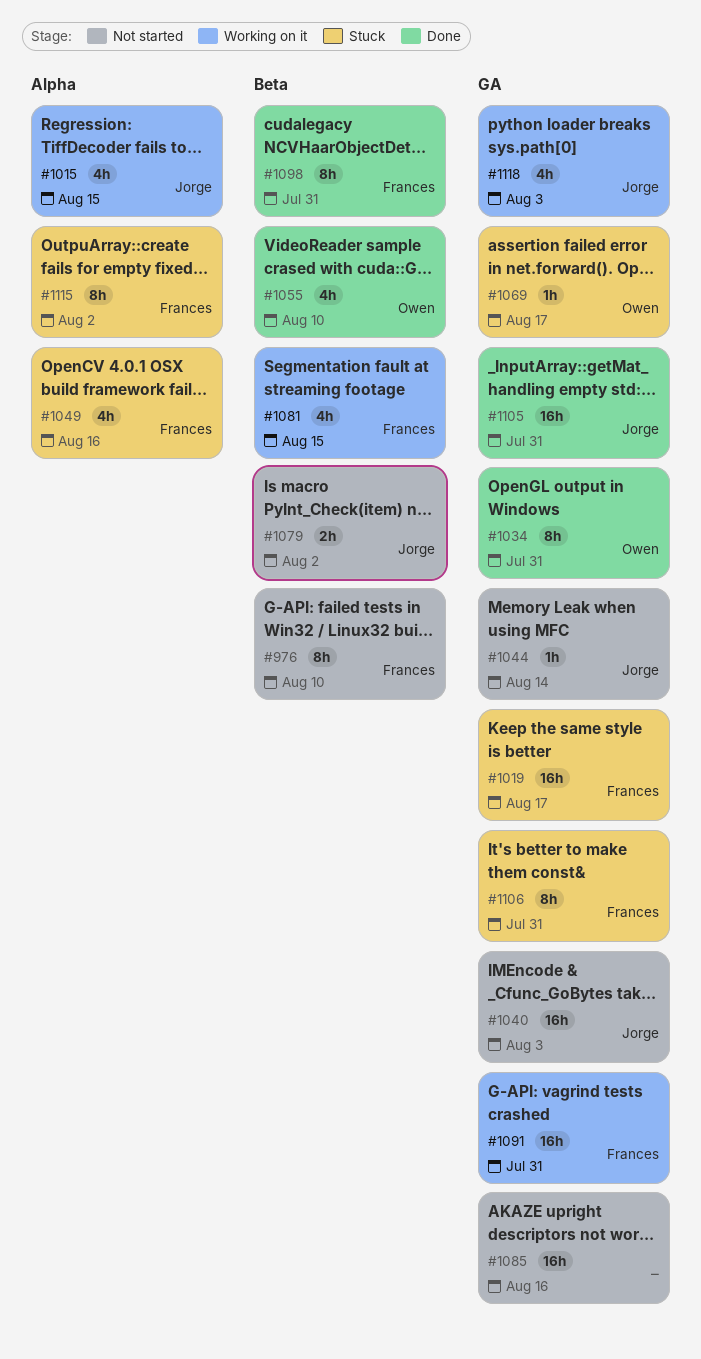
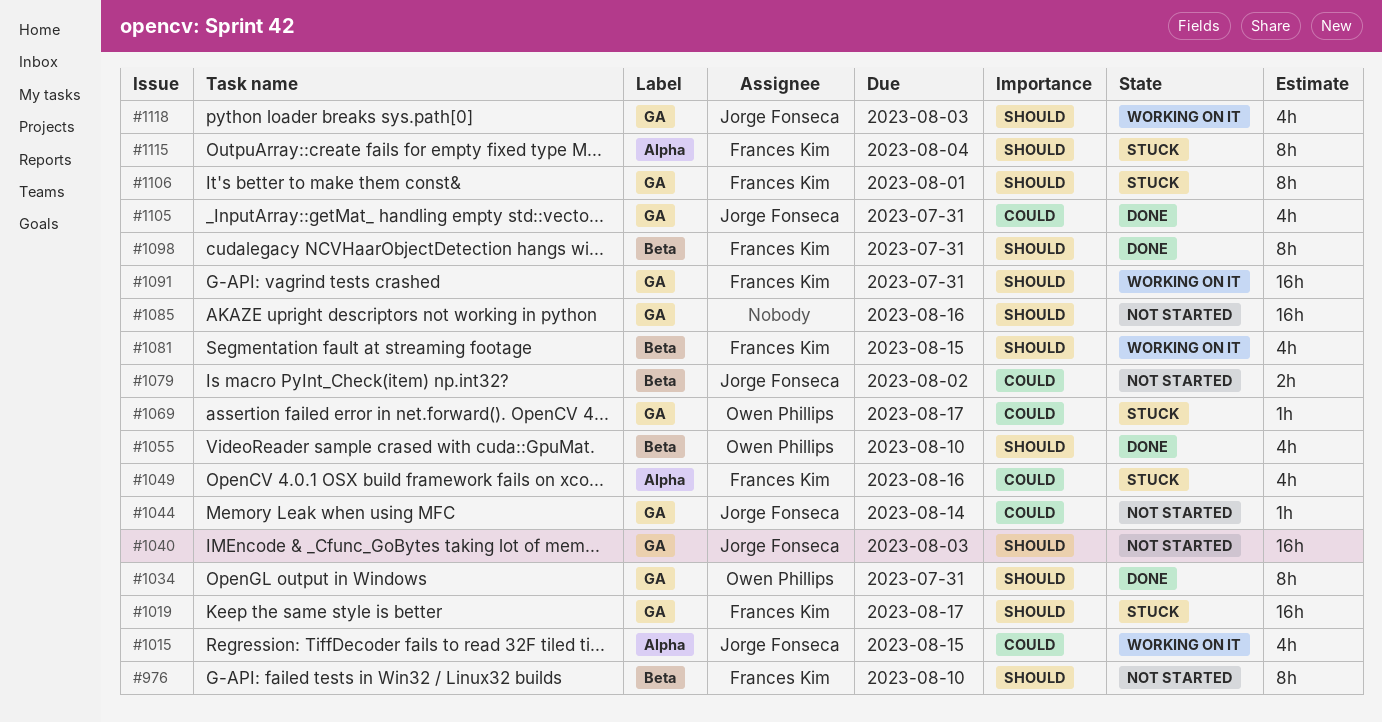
#1105, estimate: 16h -> 4h
#1106, due: Jul 31 -> Aug 1
#1115, due: Aug 2 -> Aug 4

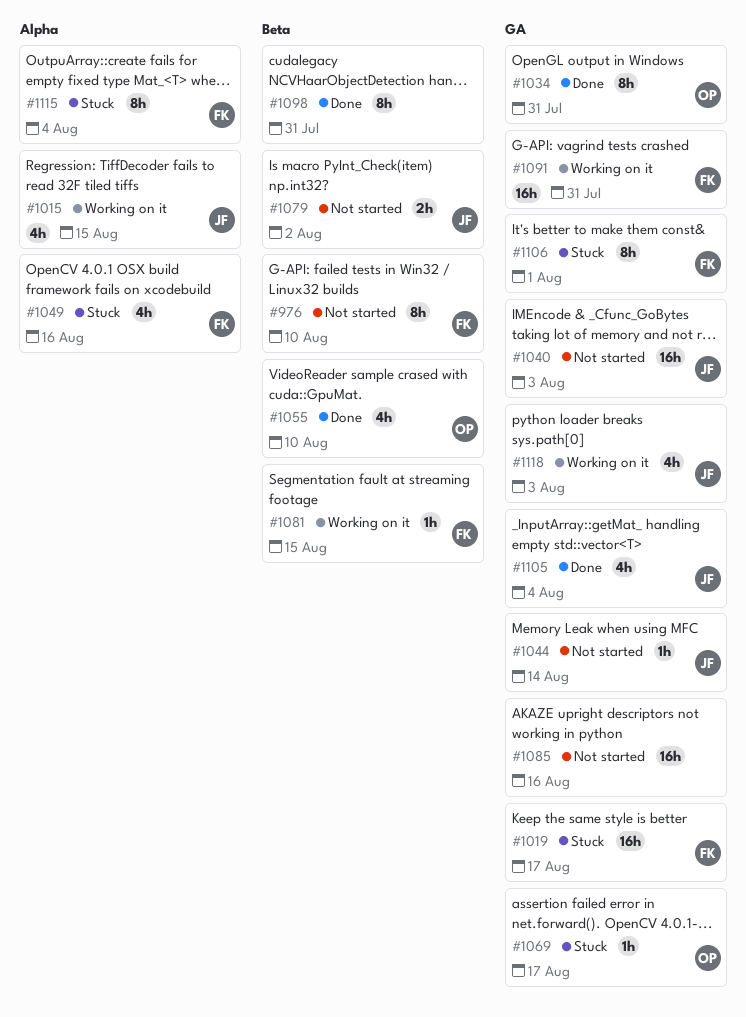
#1081, estimate: 4h -> 1h
#1098, owner: Frances Kim -> none
#1105, due: Jul 31 -> Aug 4

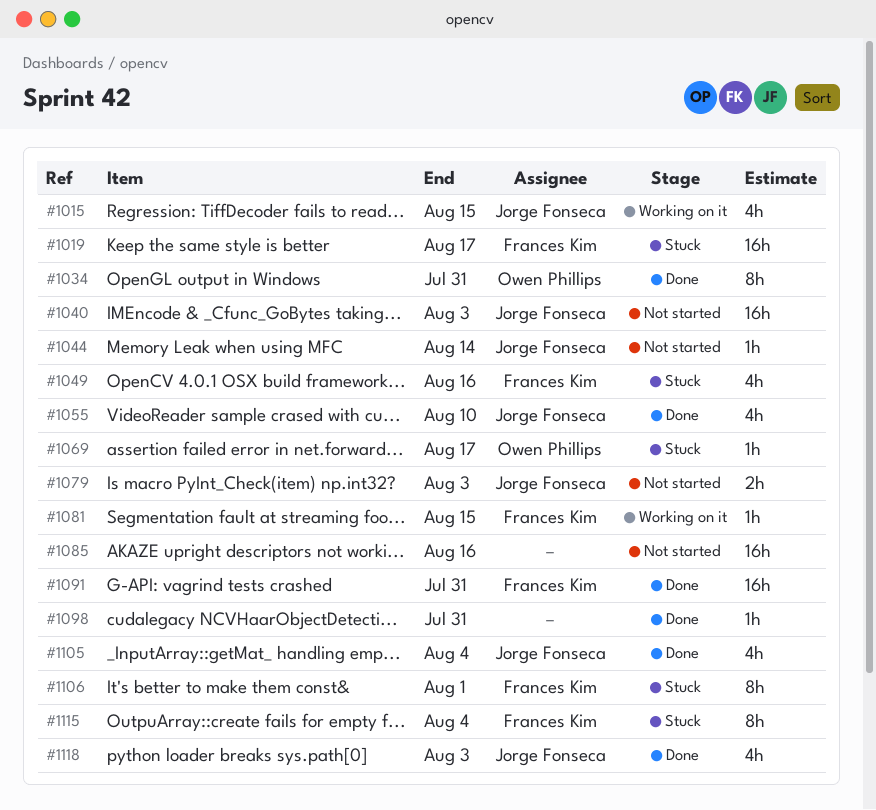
#976: present -> none
#1055, owner: Owen Phillips -> Jorge Fonseca
#1079, due: Aug 2 -> Aug 3
#1091, status: Working on it -> Done
#1098, estimate: 8h -> 1h
#1118, status: Working on it -> Done

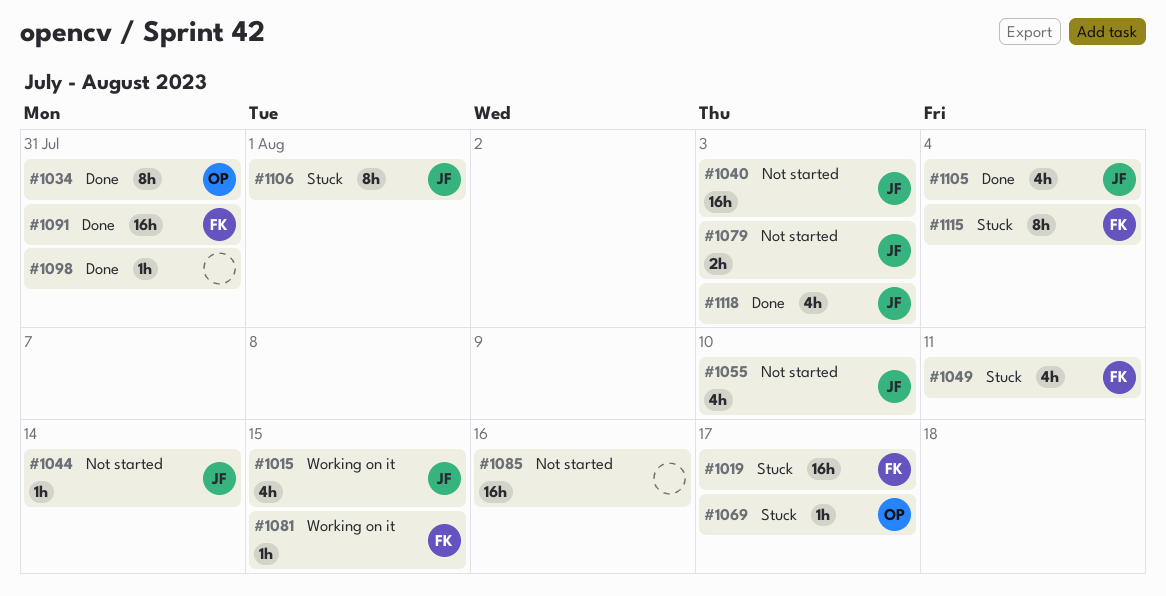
#1049, due: Aug 16 -> Aug 11
#1055, status: Done -> Not started
#1106, owner: Frances Kim -> Jorge Fonseca

